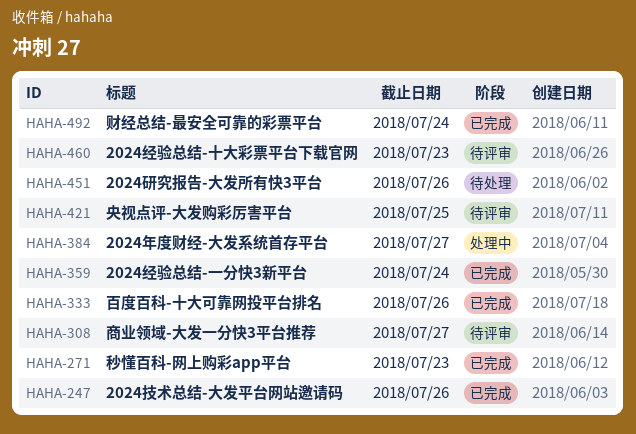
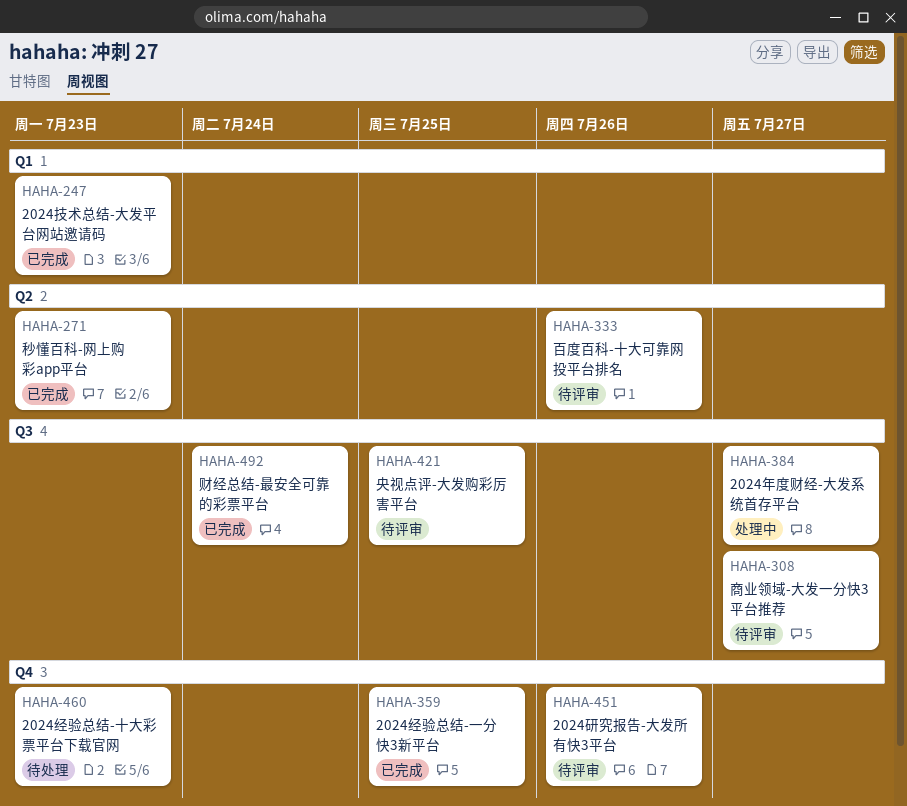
HAHA-247, due: Jul 26 -> Jul 23
HAHA-333, status: 已完成 -> 待评审
HAHA-359, due: Jul 24 -> Jul 25
HAHA-451, status: 待处理 -> 待评审
HAHA-460, status: 待评审 -> 待处理

